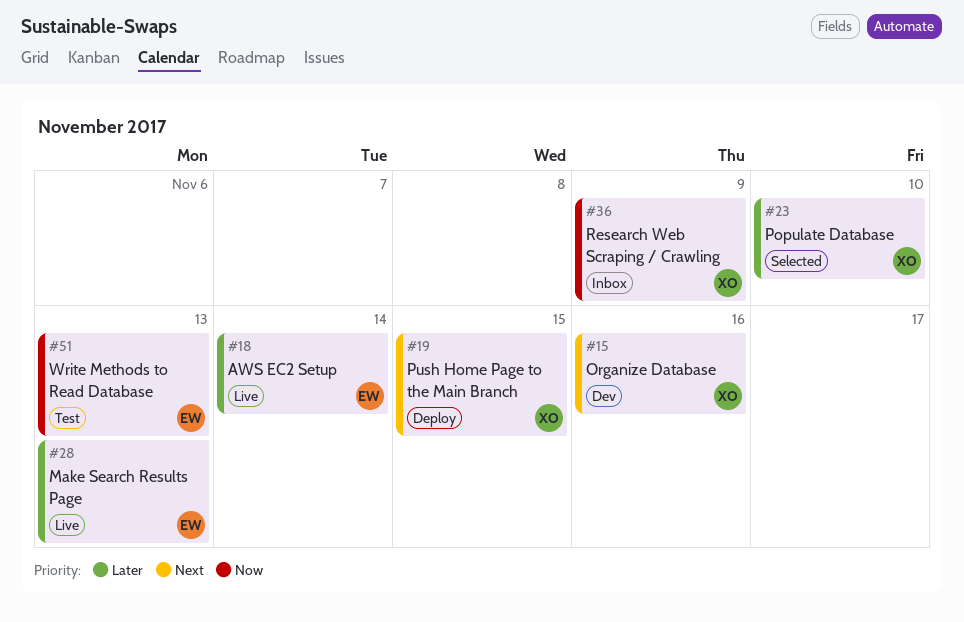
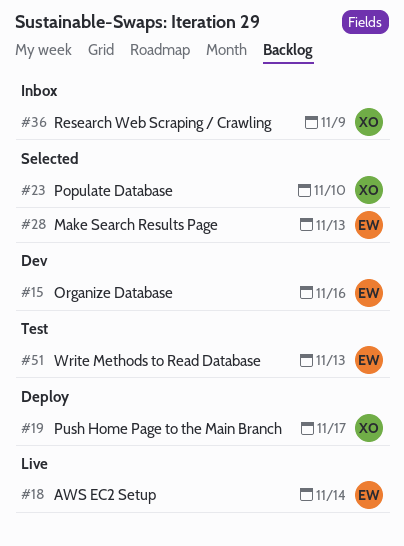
#15, owner: XO -> EW
#19, due: Nov 15 -> Nov 17
#28, status: Live -> Selected

